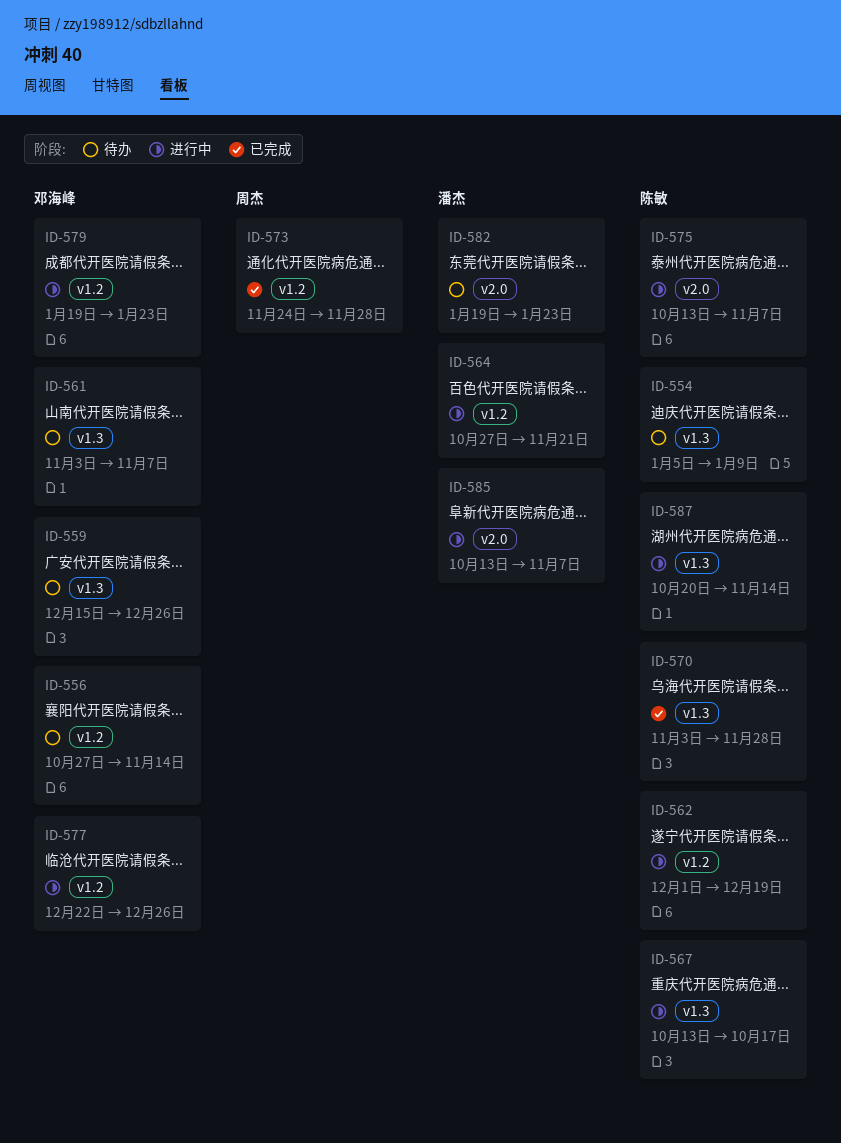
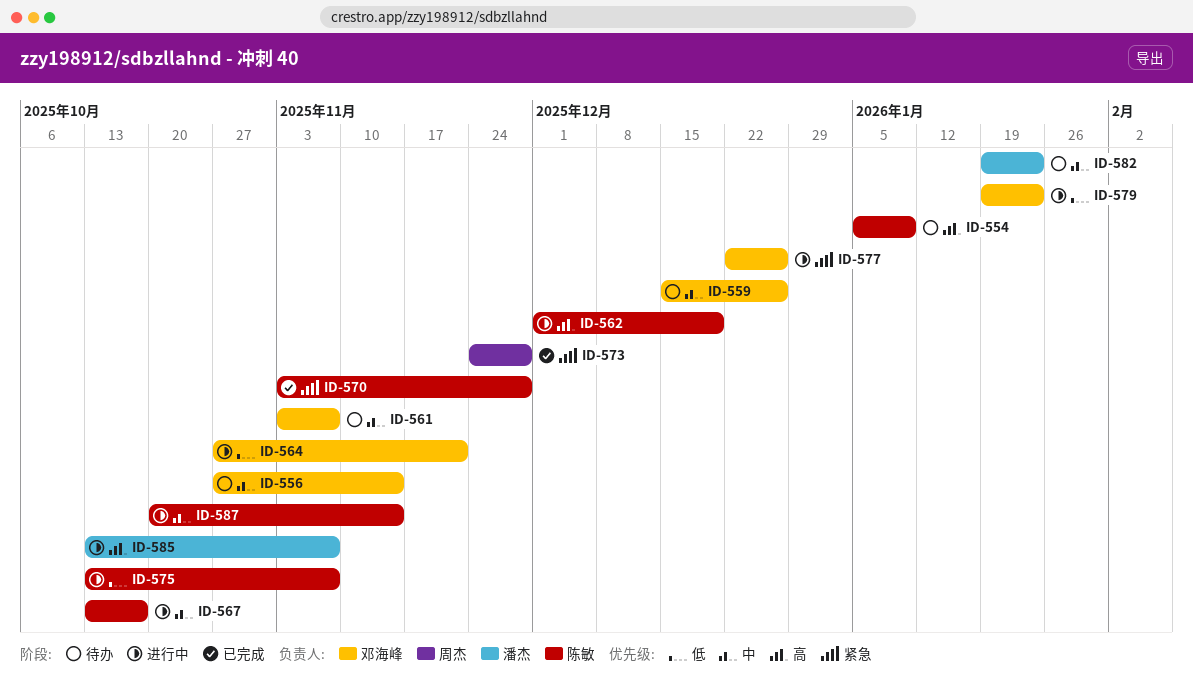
ID-564, owner: 潘杰 -> 邓海峰

